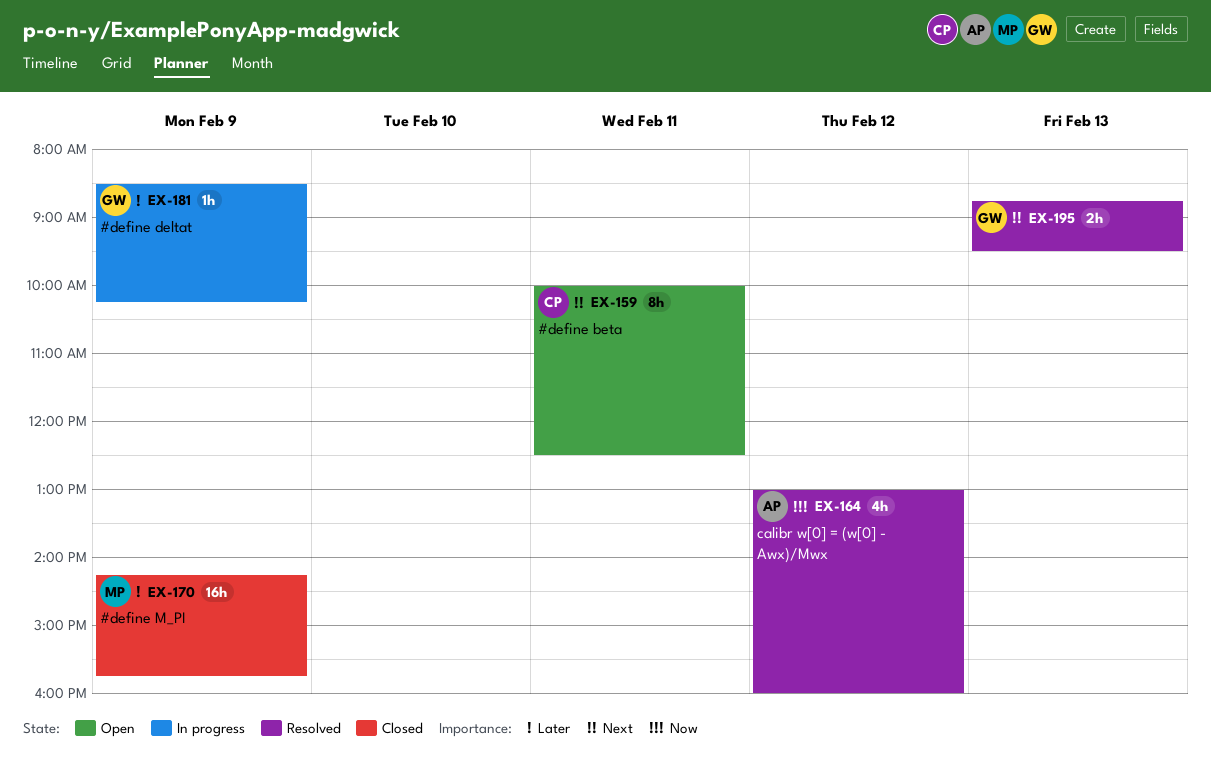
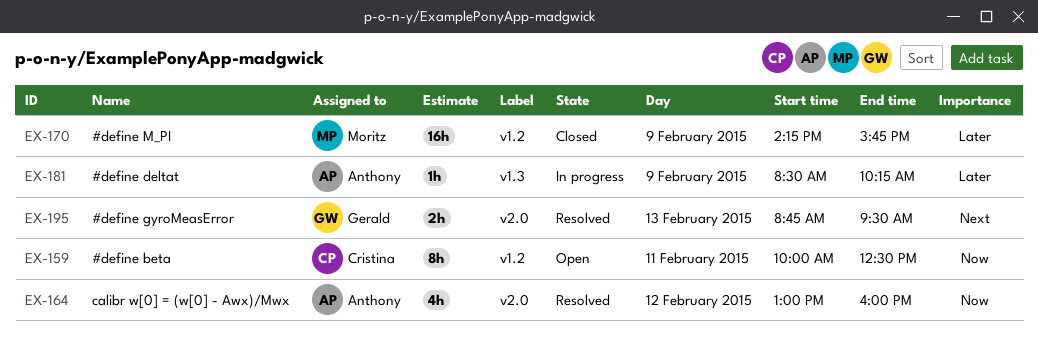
EX-159, priority: Next -> Now
EX-181, owner: Gerald -> Anthony

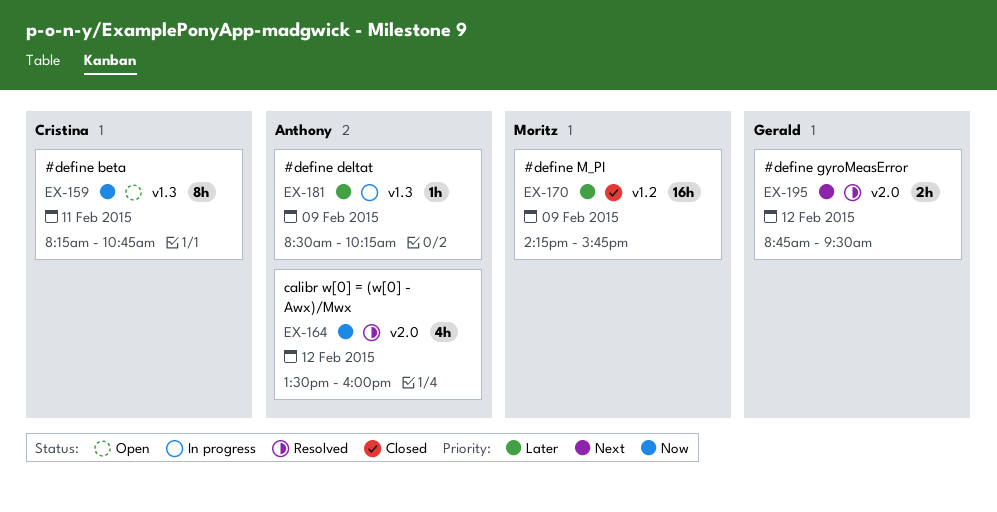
EX-159, label: v1.2 -> v1.3
EX-159, begins: 10:00 -> 08:15
EX-159, ends: 12:30 -> 10:45
EX-164, begins: 13:00 -> 13:30
EX-195, day: Feb 13 -> Feb 12

